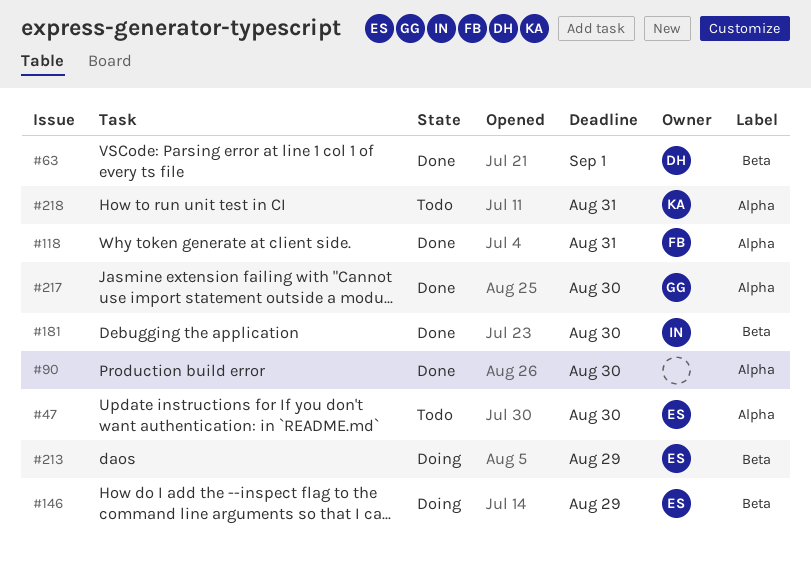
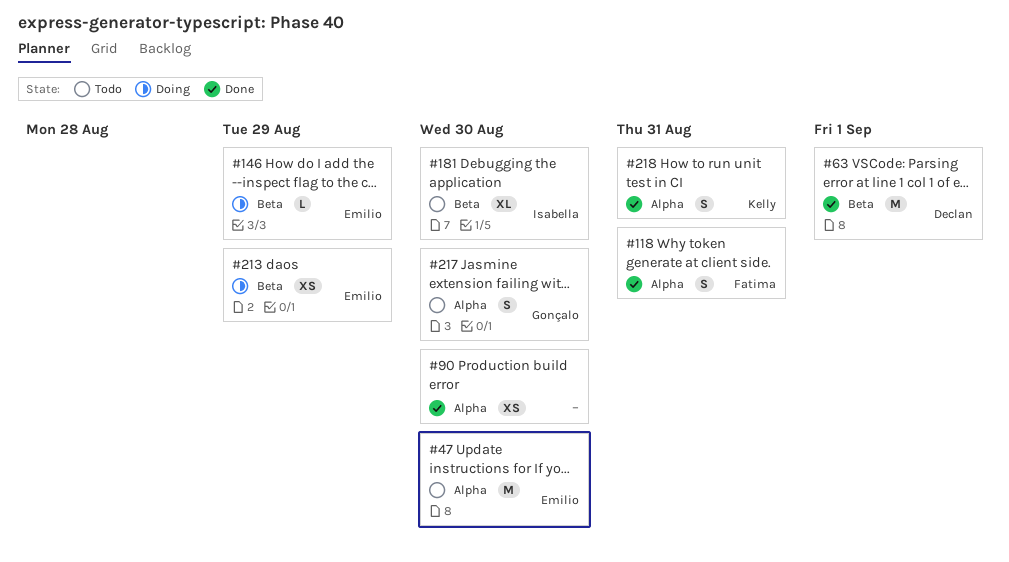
#181, status: Done -> Todo
#217, status: Done -> Todo
#218, status: Todo -> Done

